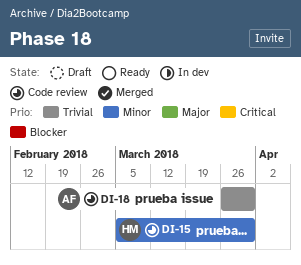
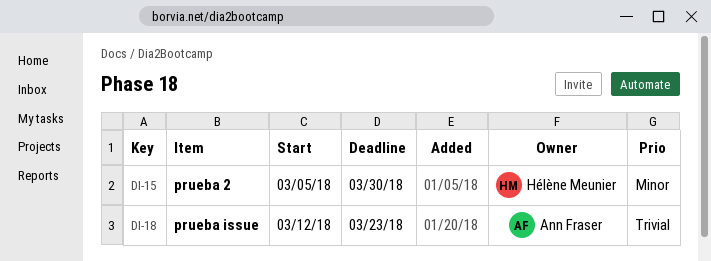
DI-18, start: Mar 26 -> Mar 12
DI-18, due: Mar 30 -> Mar 23

